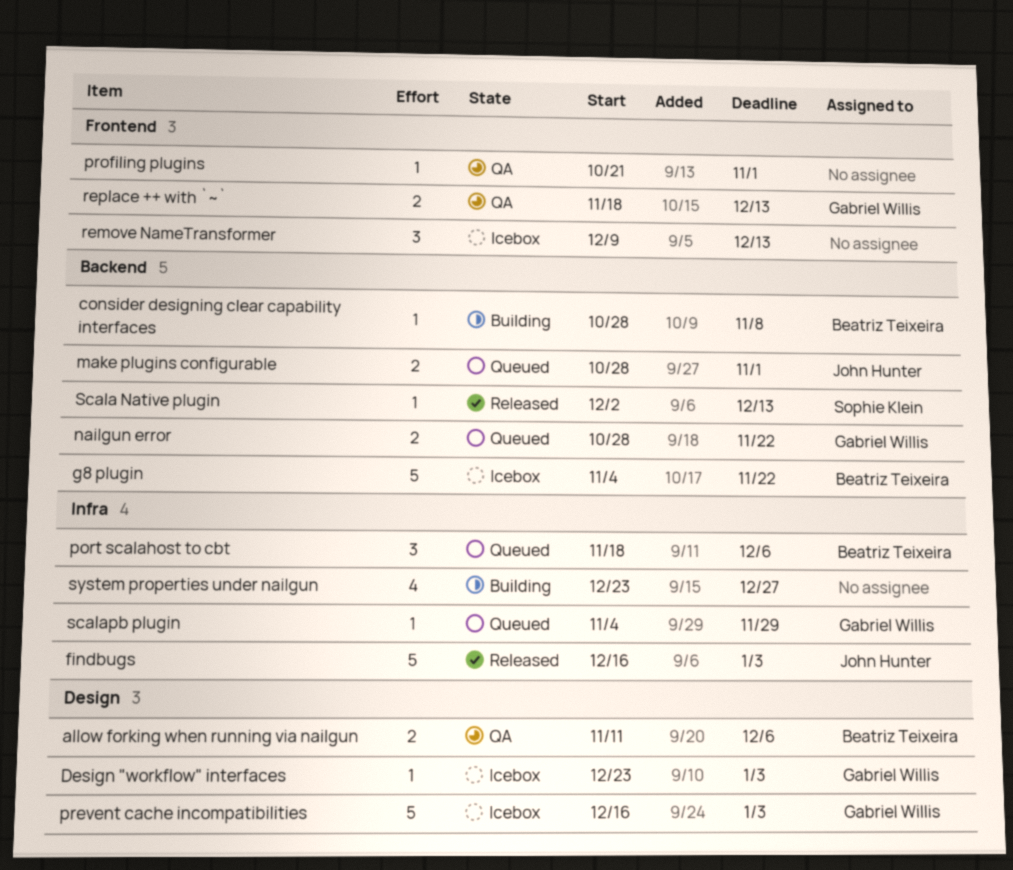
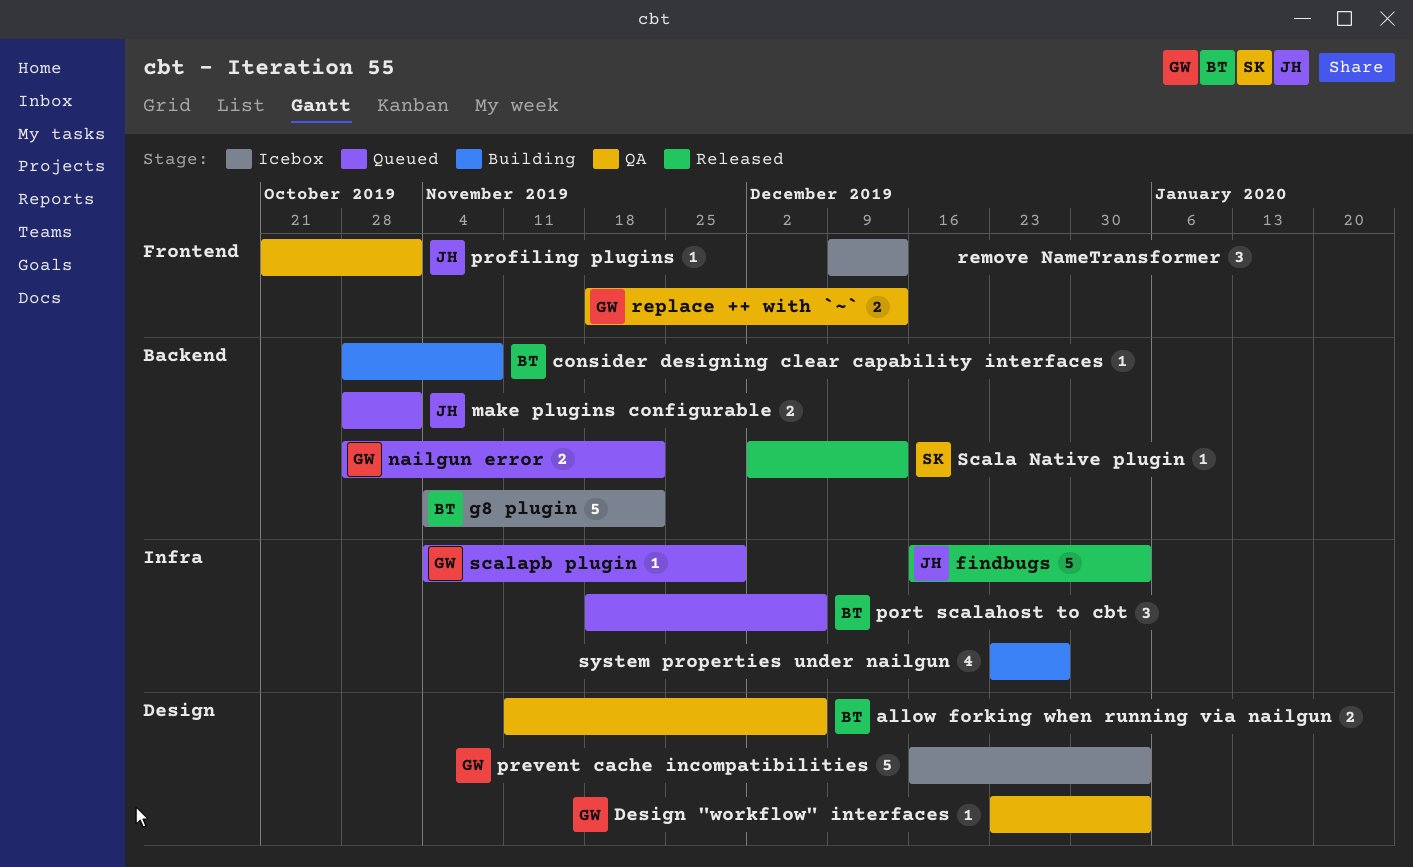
Design "workflow" interfaces, status: Icebox -> QA
profiling plugins, owner: none -> John Hunter

